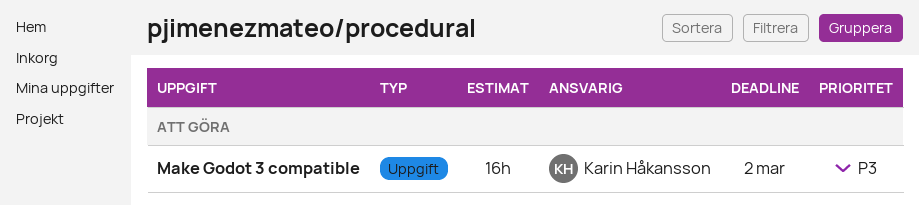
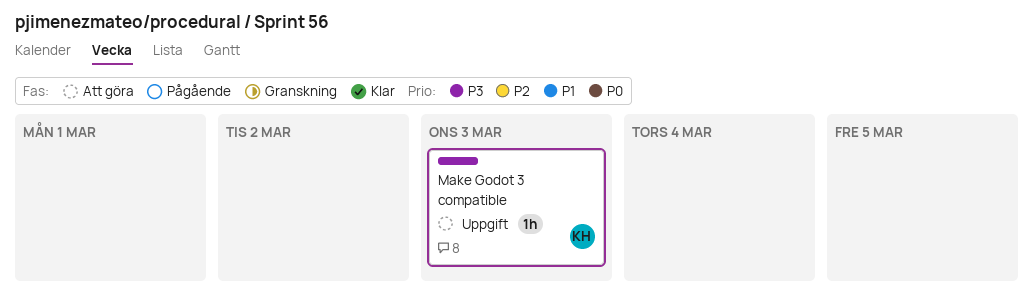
Make Godot 3 compatible, estimate: 16h -> 1h
Make Godot 3 compatible, due: Mar 2 -> Mar 3

